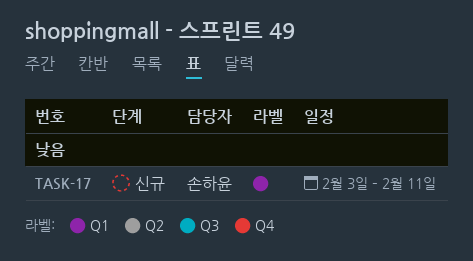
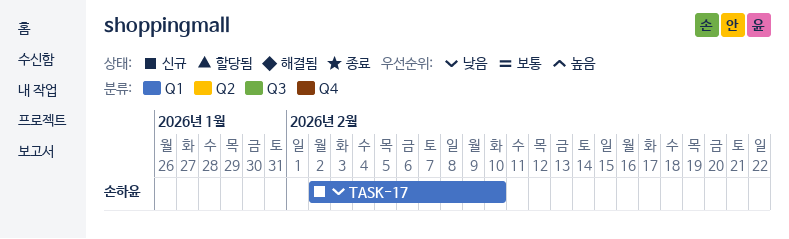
TASK-17, start: Feb 3 -> Feb 2
TASK-17, due: Feb 11 -> Feb 10

